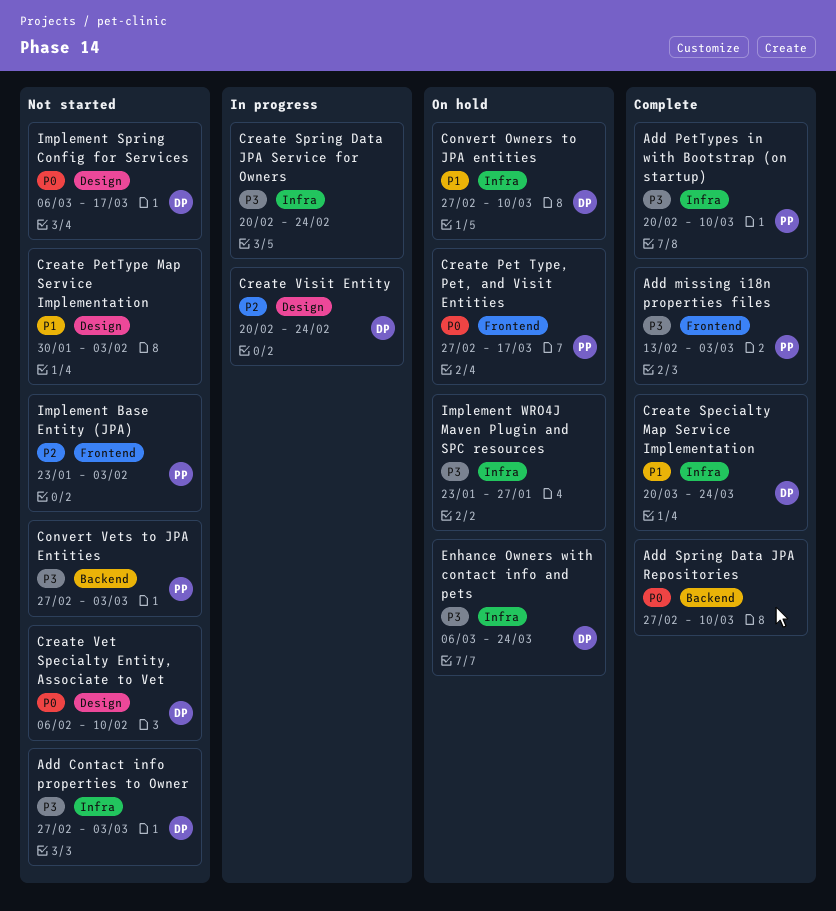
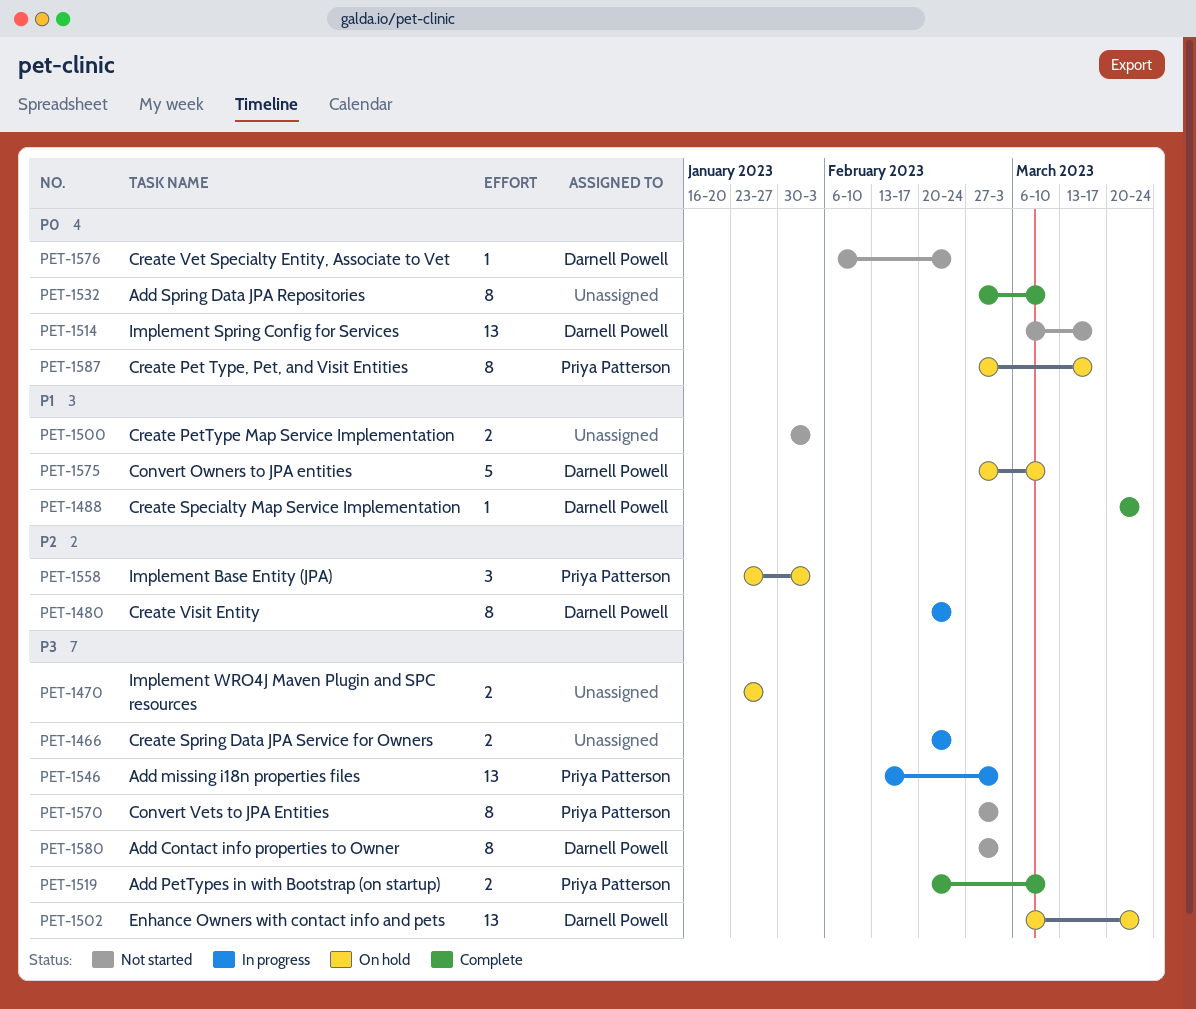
Add missing i18n properties files, status: Complete -> In progress
Create Vet Specialty Entity, Associate to Vet, due: Feb 10 -> Feb 24
Implement Base Entity (JPA), status: Not started -> On hold

